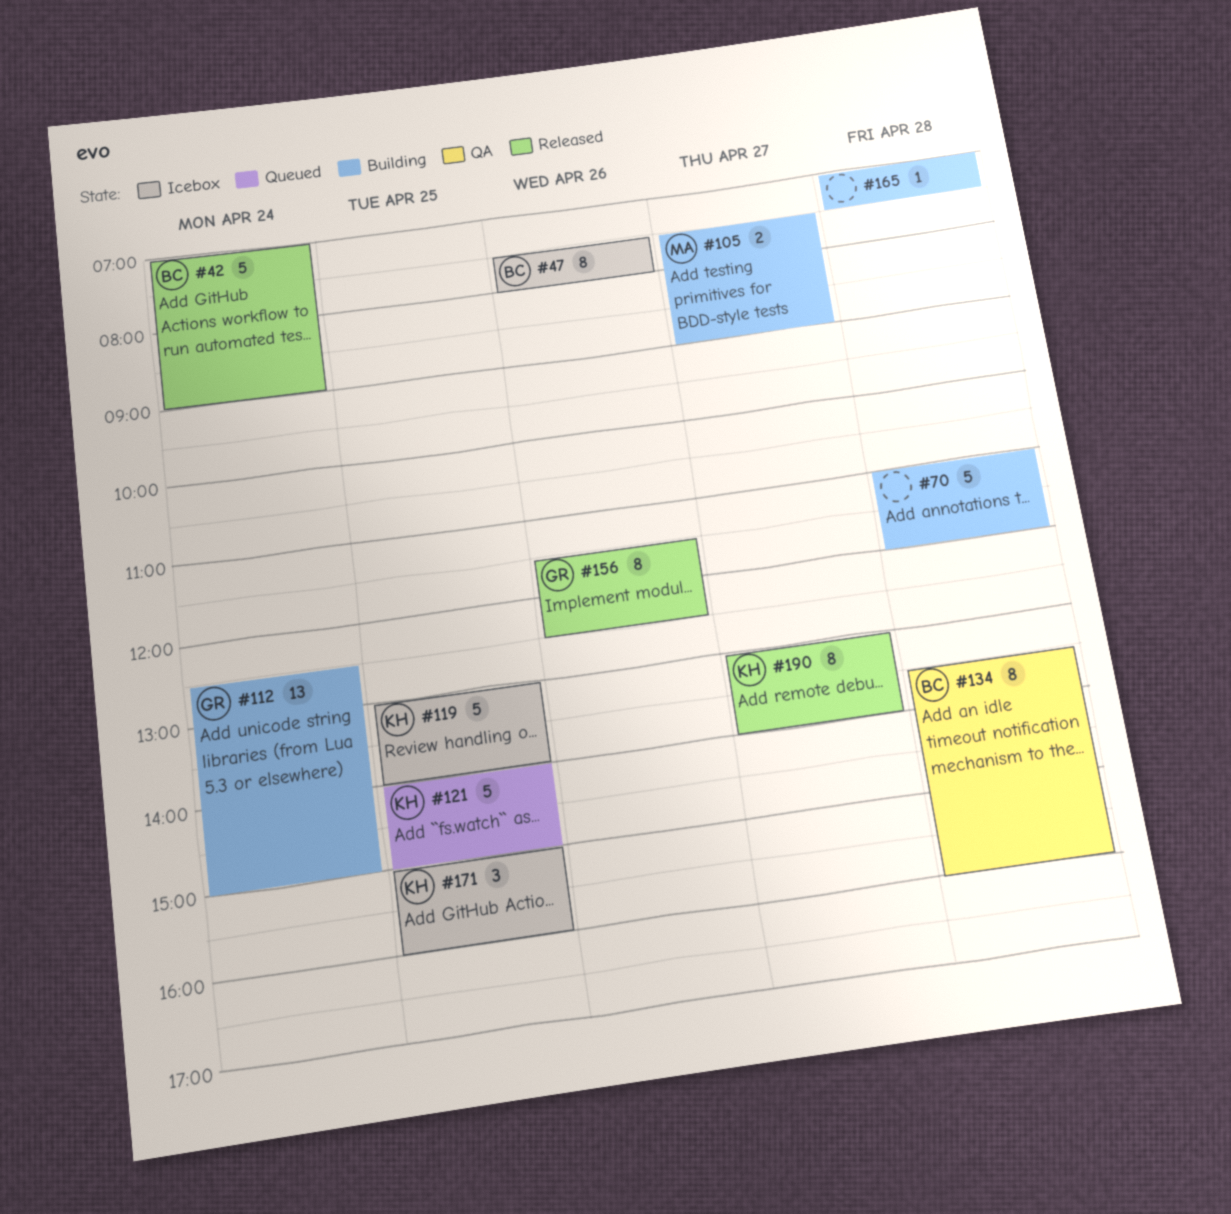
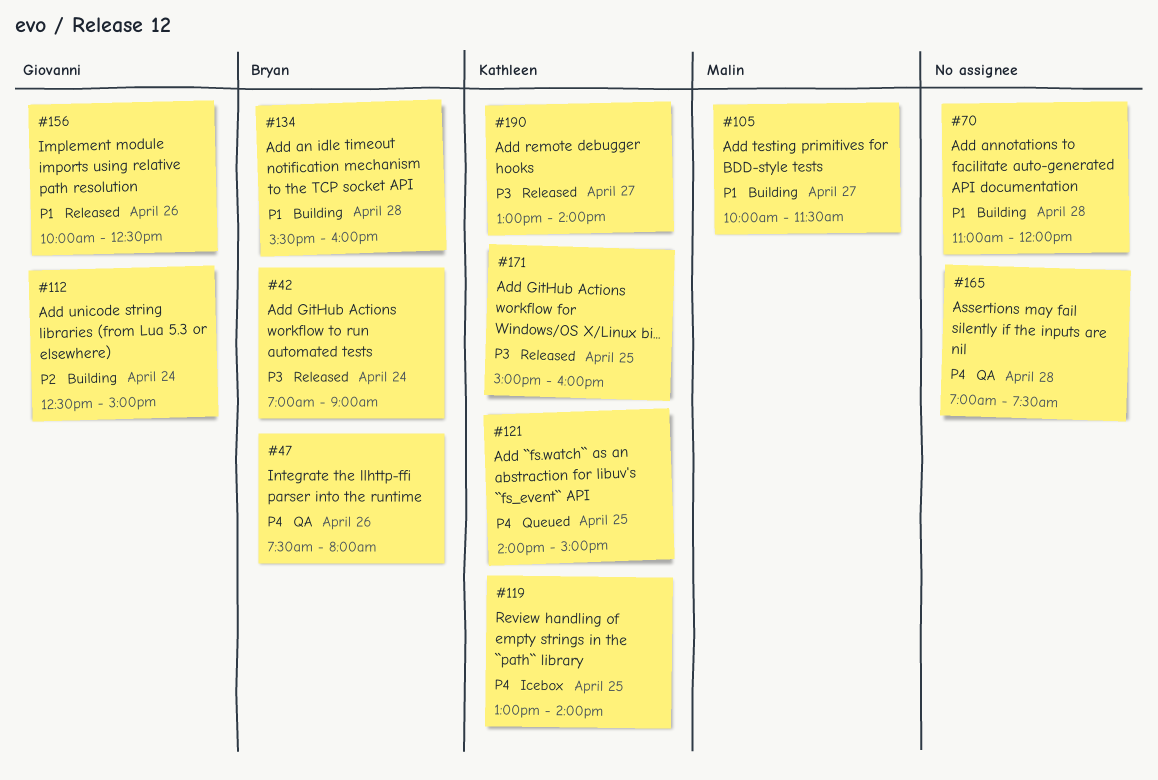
#47, status: Icebox -> QA
#105, begins: 07:30 -> 10:00
#105, ends: 09:00 -> 11:30
#134, status: QA -> Building
#134, begins: 13:30 -> 15:30
#156, begins: 11:30 -> 10:00
#165, status: Building -> QA
#171, status: Icebox -> Released

